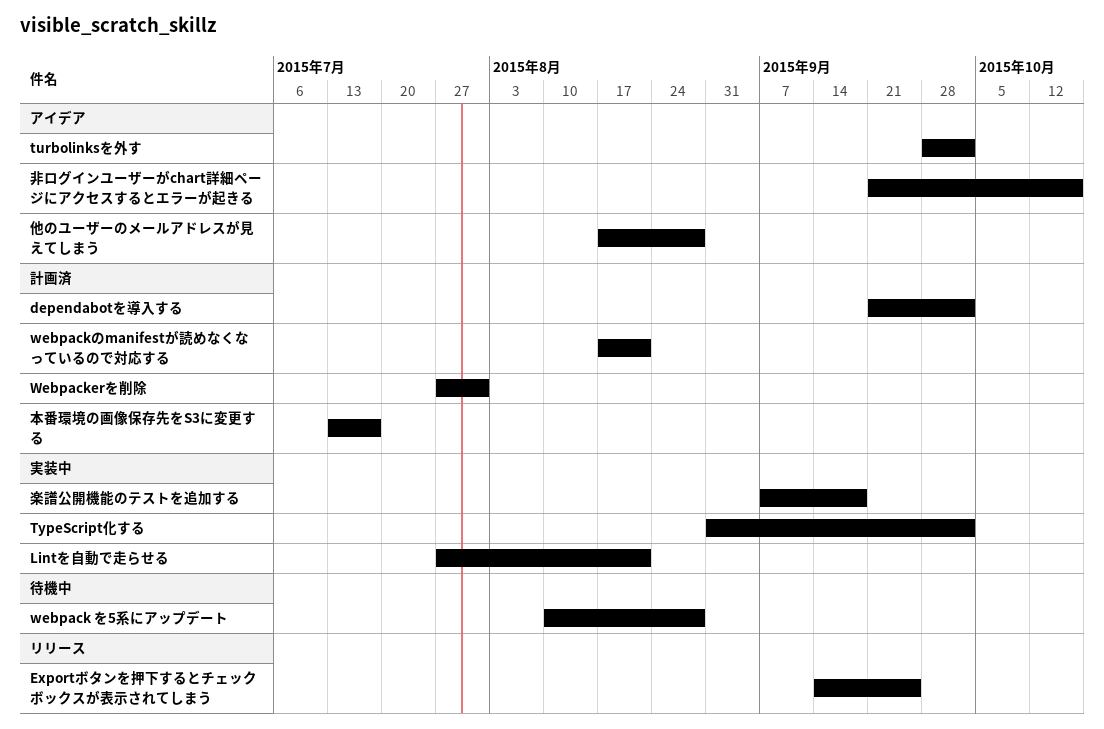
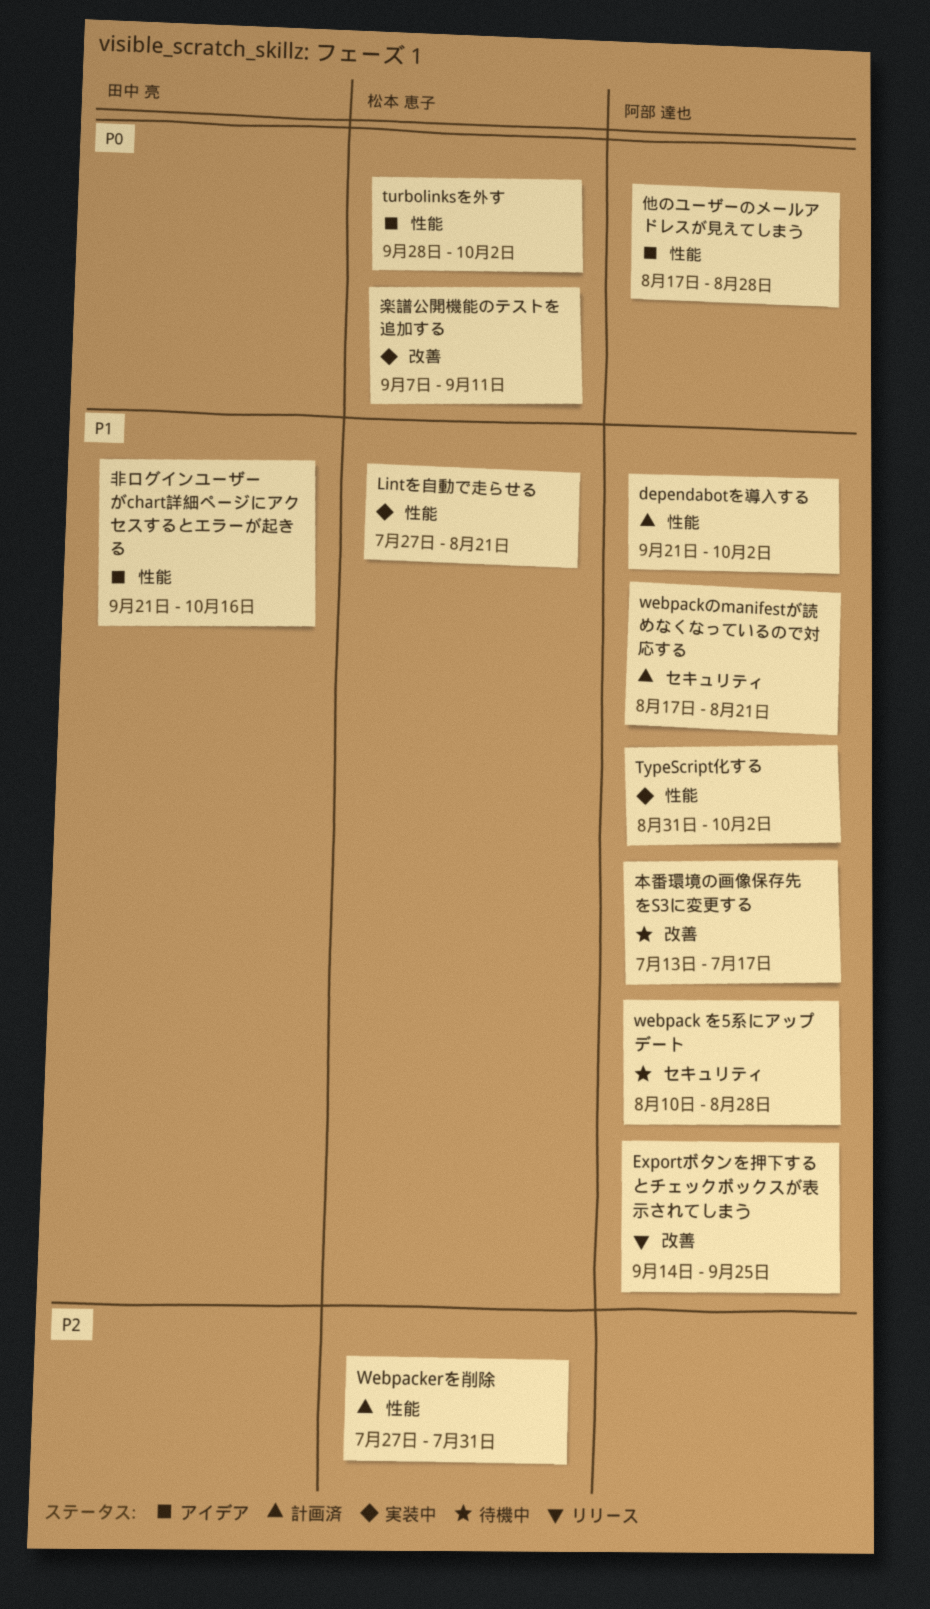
本番環境の画像保存先をS3に変更する, status: 計画済 -> 待機中
楽譜公開機能のテストを追加する, due: Sep 18 -> Sep 11

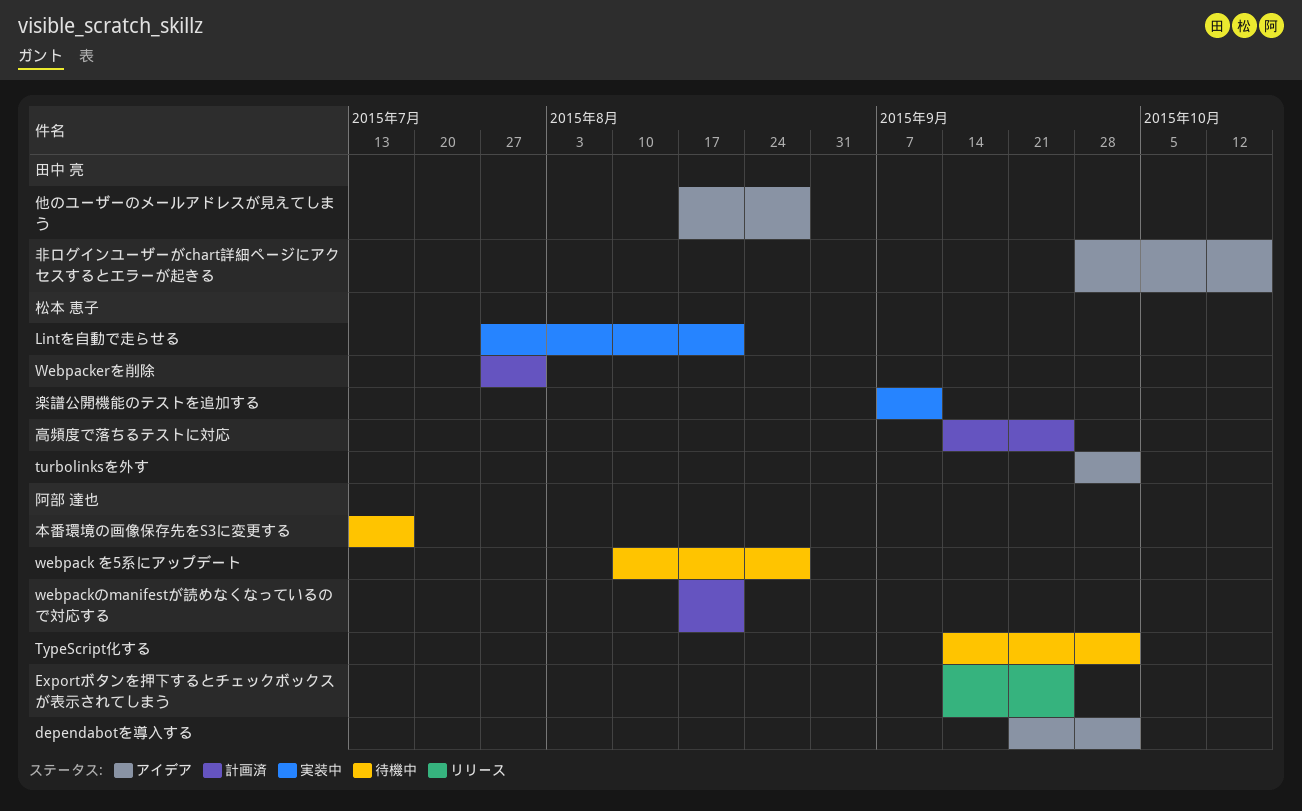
dependabotを導入する, status: 計画済 -> アイデア
TypeScript化する, status: 実装中 -> 待機中
TypeScript化する, start: Aug 31 -> Sep 14
他のユーザーのメールアドレスが見えてしまう, owner: 阿部 達也 -> 田中 亮
非ログインユーザーがchart詳細ページにアクセスするとエラーが起きる, start: Sep 21 -> Sep 28
高頻度で落ちるテストに対応: none -> present

